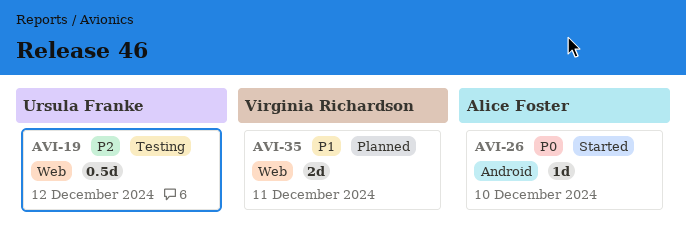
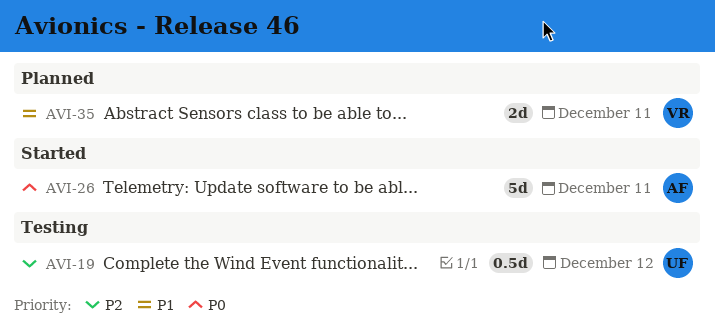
AVI-26, estimate: 1d -> 5d
AVI-26, due: Dec 10 -> Dec 11

